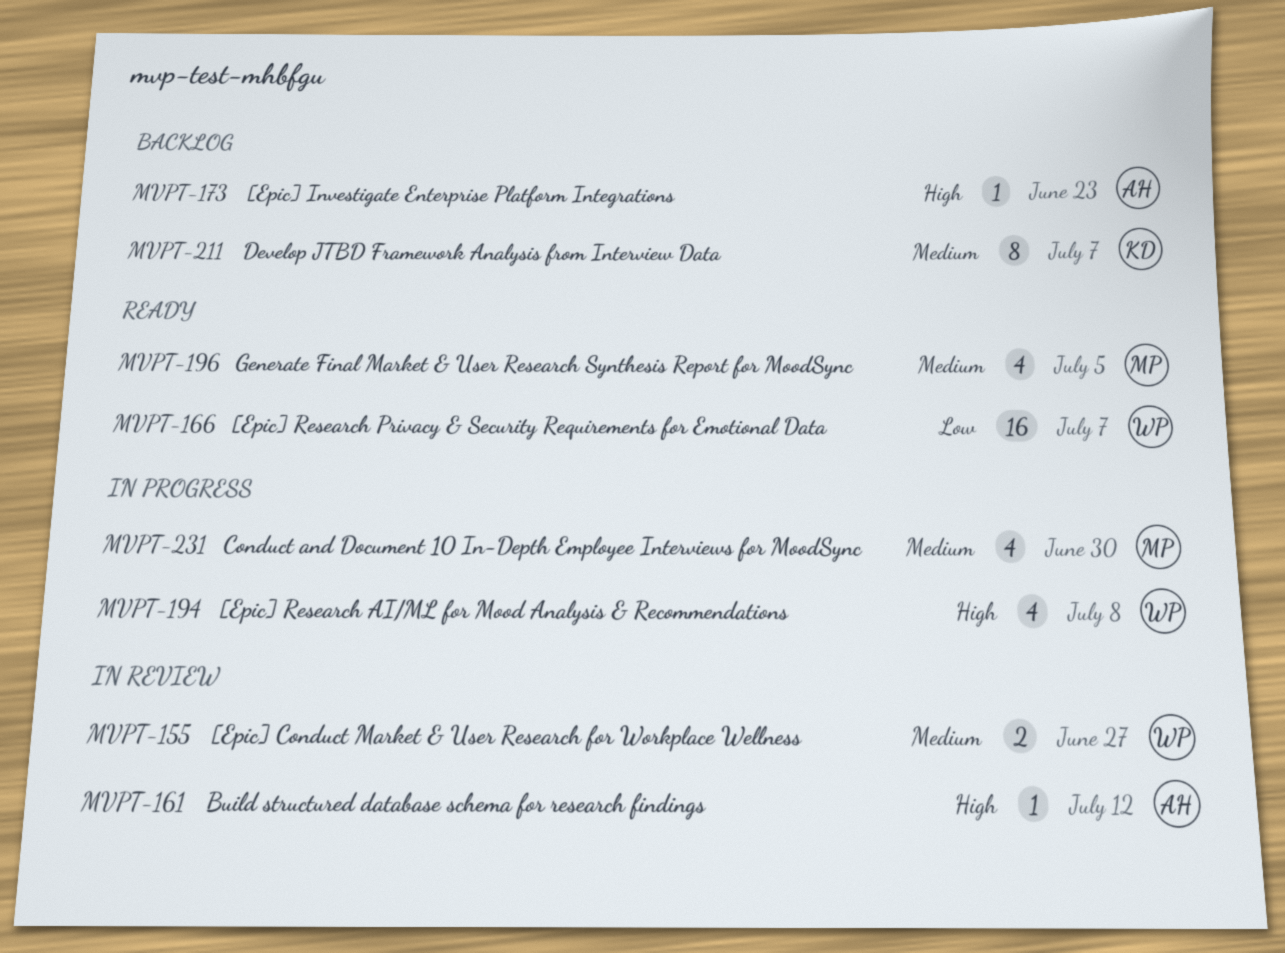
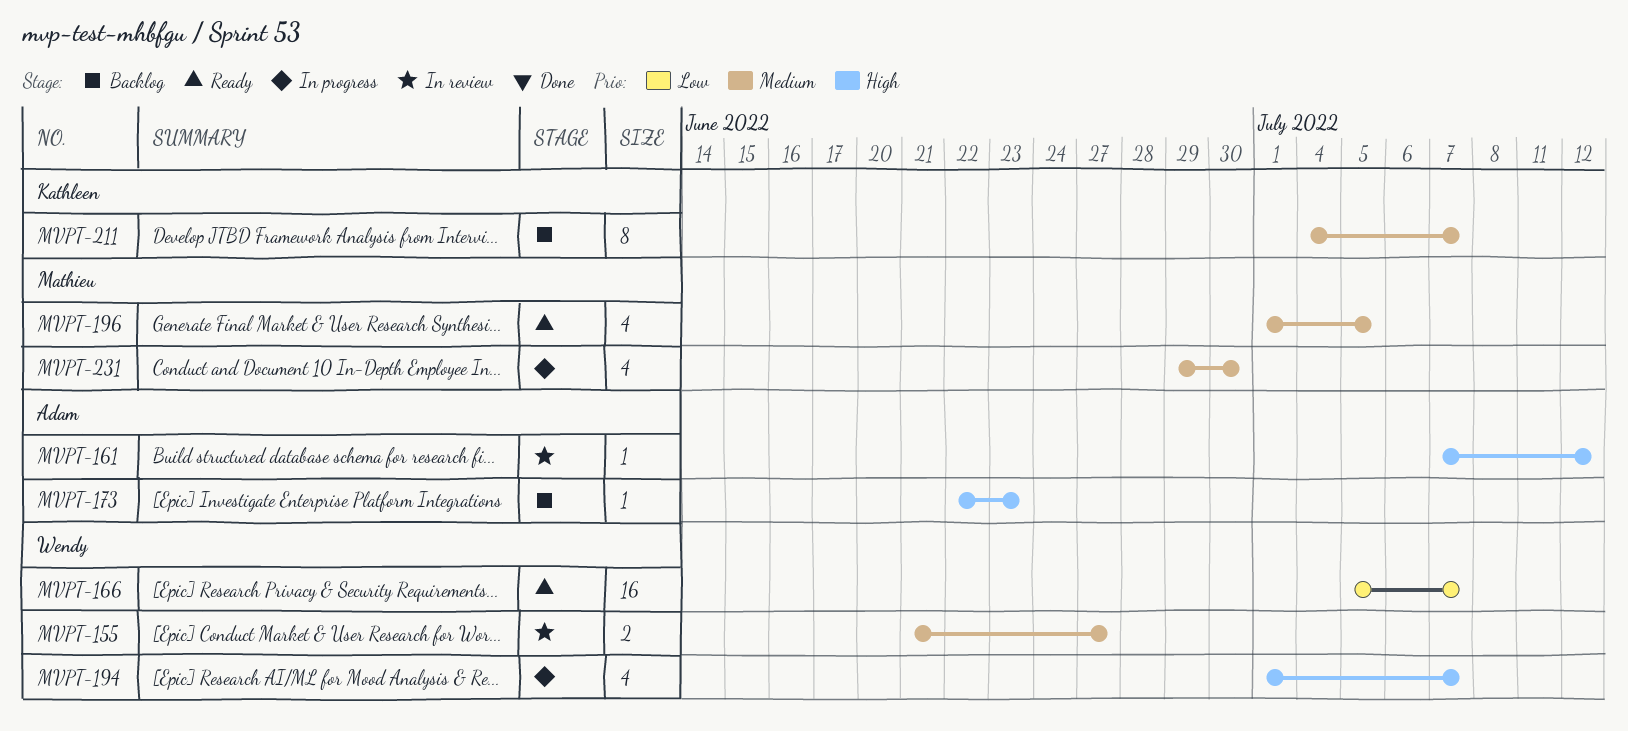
MVPT-194, due: Jul 8 -> Jul 7

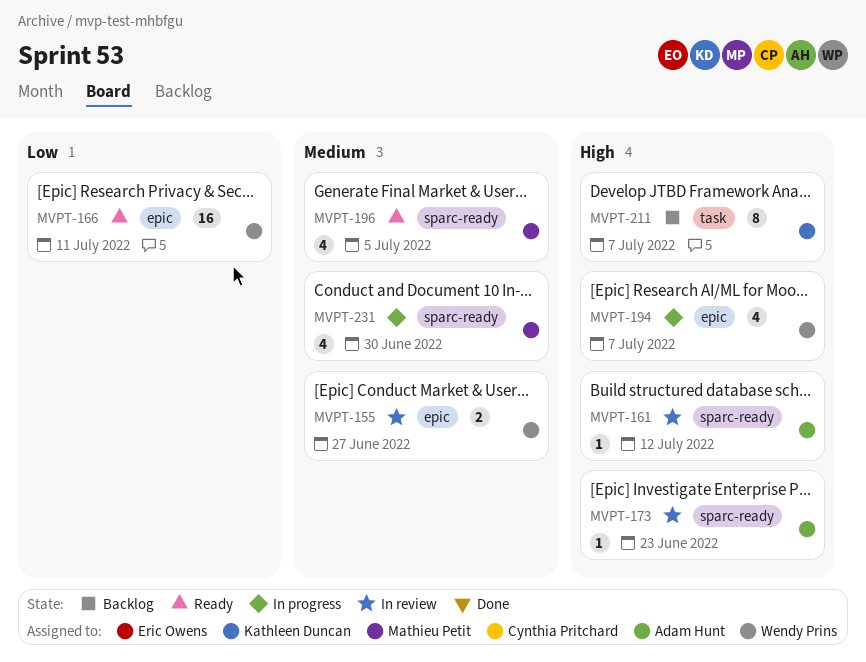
MVPT-166, due: Jul 7 -> Jul 11
MVPT-173, status: Backlog -> In review
MVPT-211, priority: Medium -> High

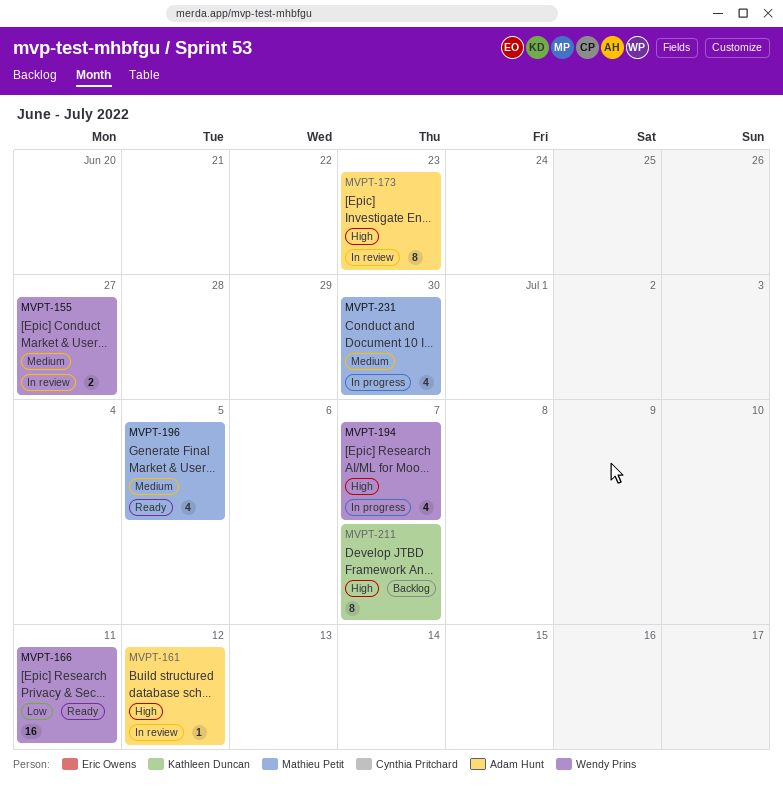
MVPT-173, estimate: 1 -> 8

